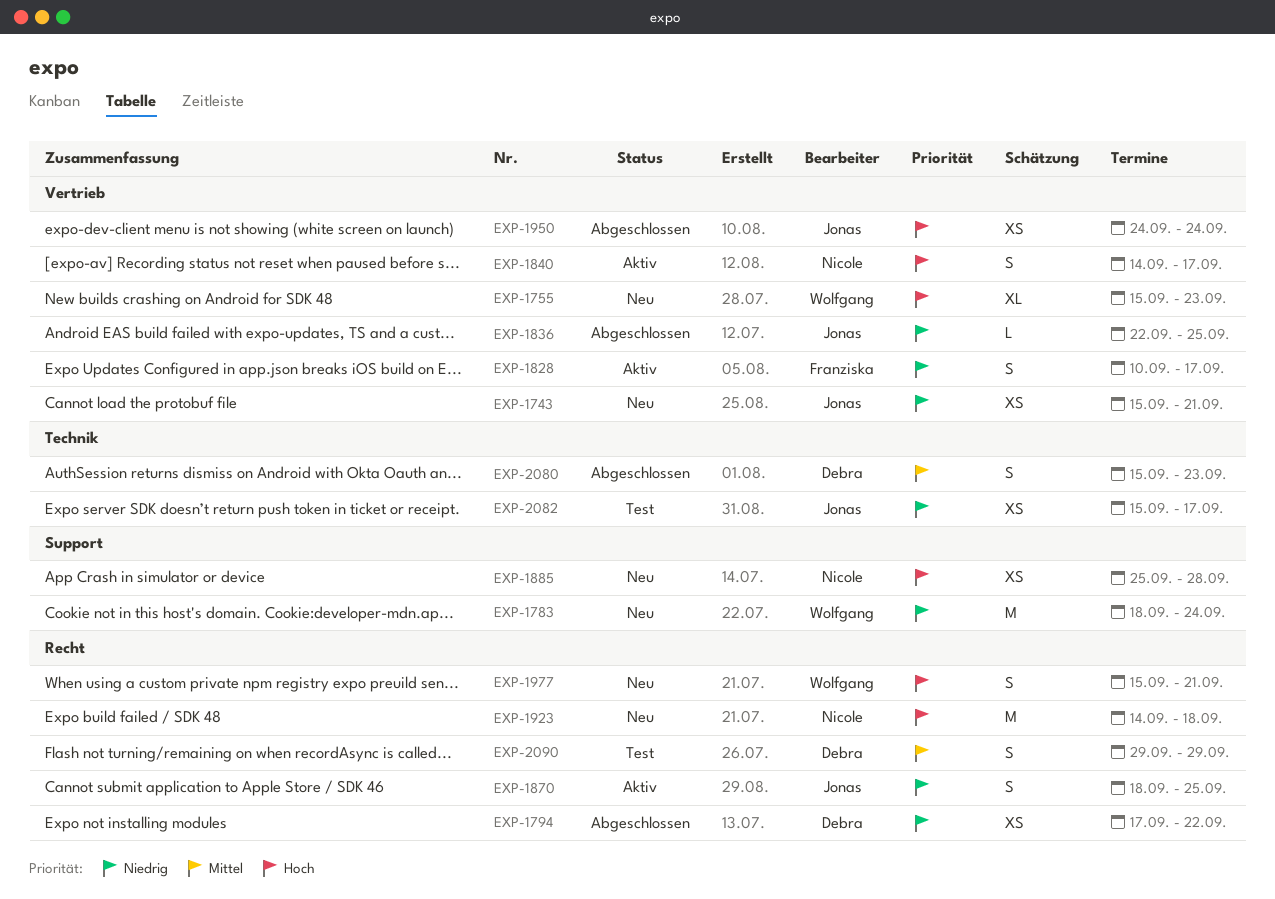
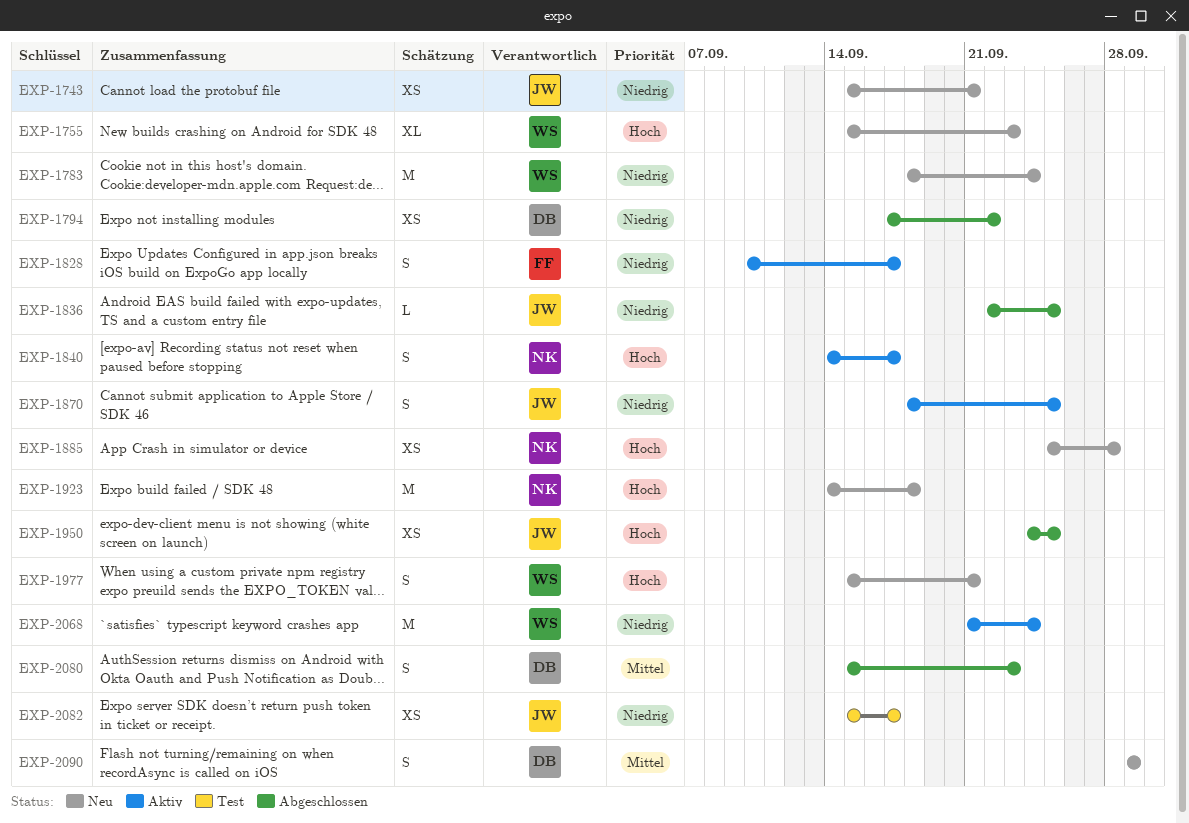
EXP-1950, due: Sep 24 -> Sep 25
EXP-2068: none -> present
EXP-2090, status: Test -> Neu

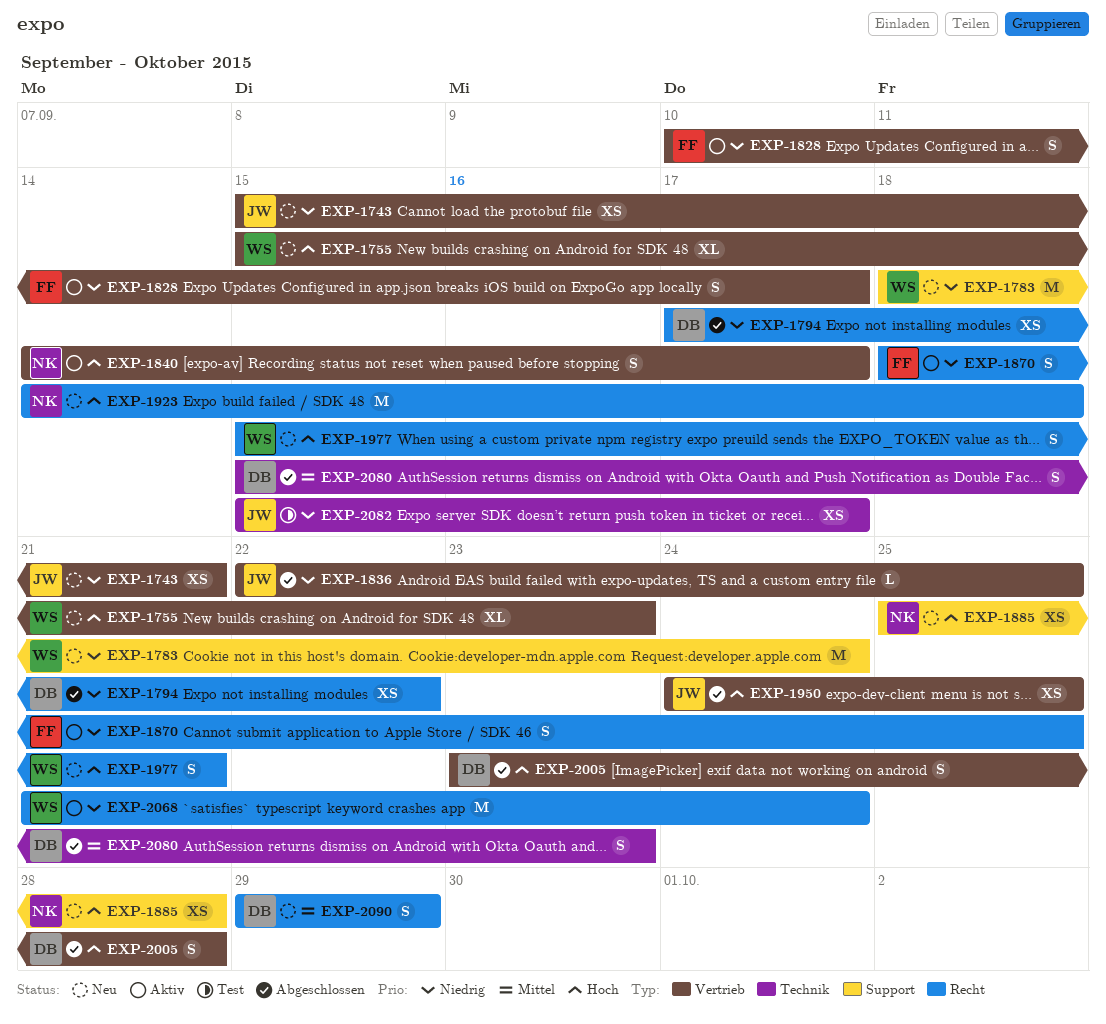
EXP-1870, owner: JW -> FF
EXP-2005: none -> present

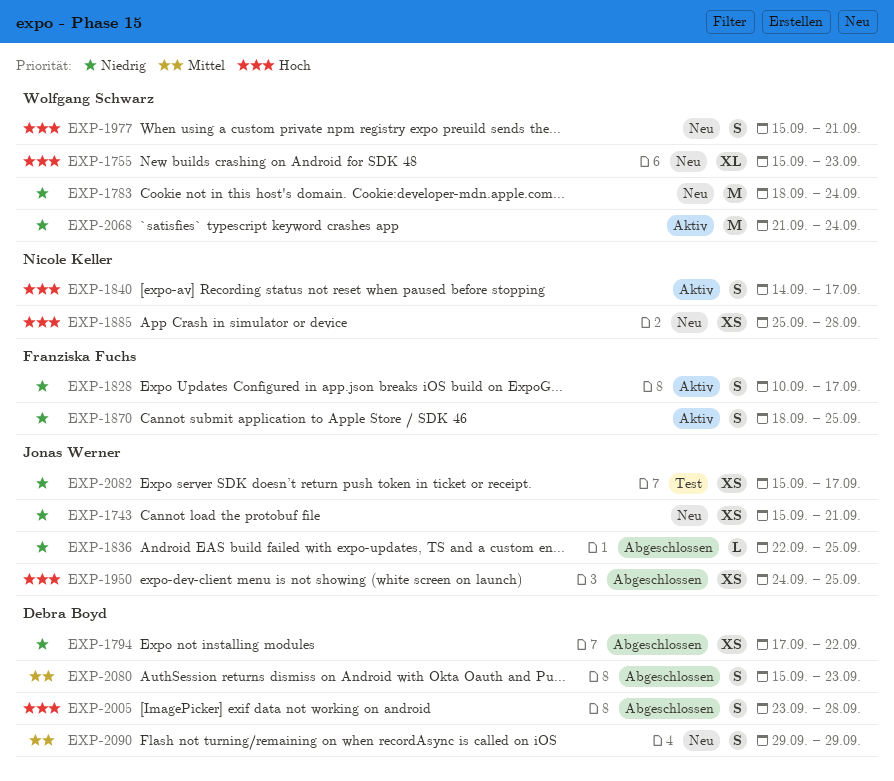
EXP-1923: present -> none

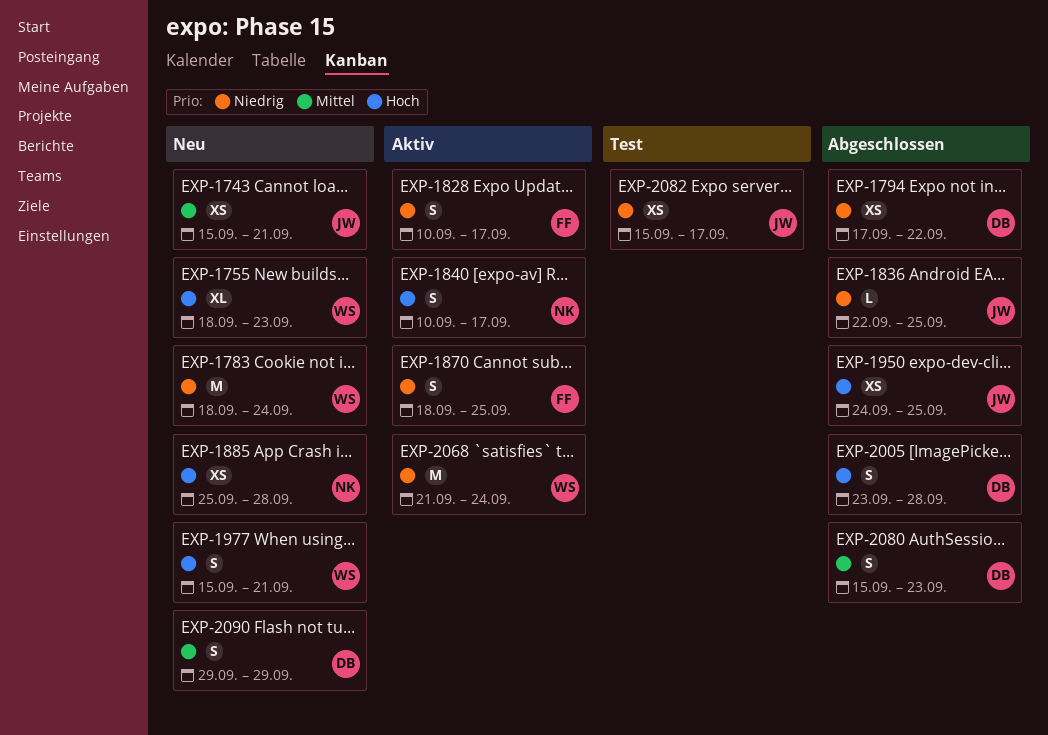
EXP-1743, priority: Niedrig -> Mittel
EXP-1755, start: Sep 15 -> Sep 18
EXP-1840, start: Sep 14 -> Sep 10

